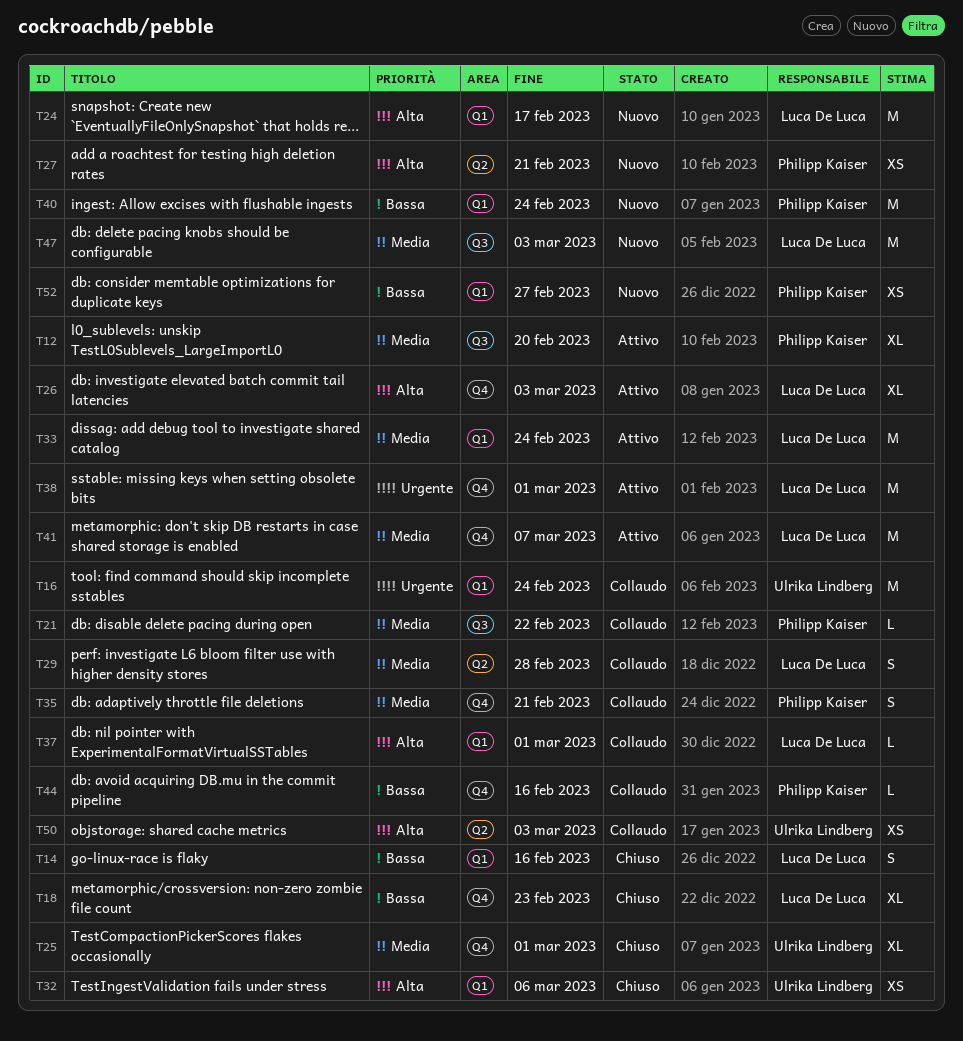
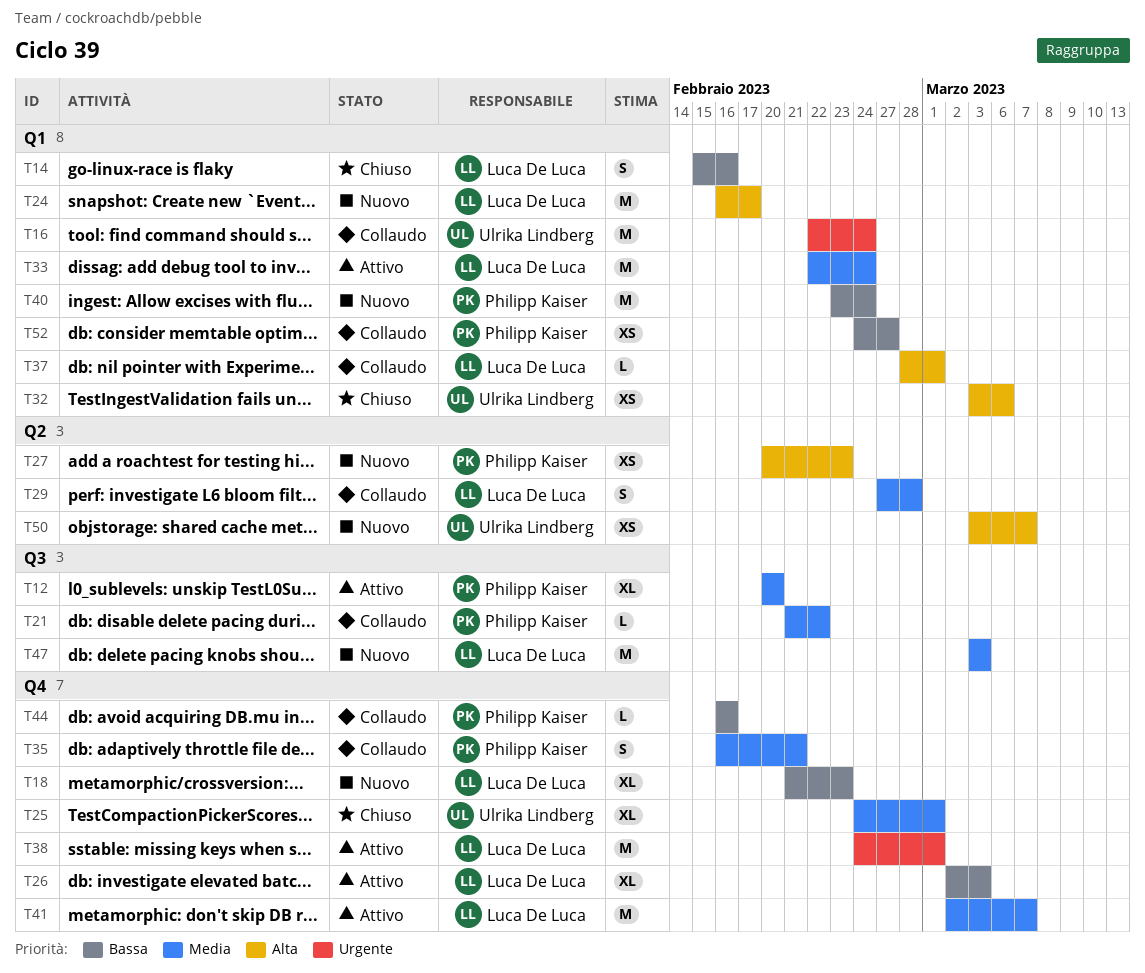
T18, status: Chiuso -> Nuovo
T26, priority: Alta -> Bassa
T27, due: Feb 21 -> Feb 23
T50, status: Collaudo -> Nuovo
T50, due: Mar 3 -> Mar 7
T52, status: Nuovo -> Collaudo

